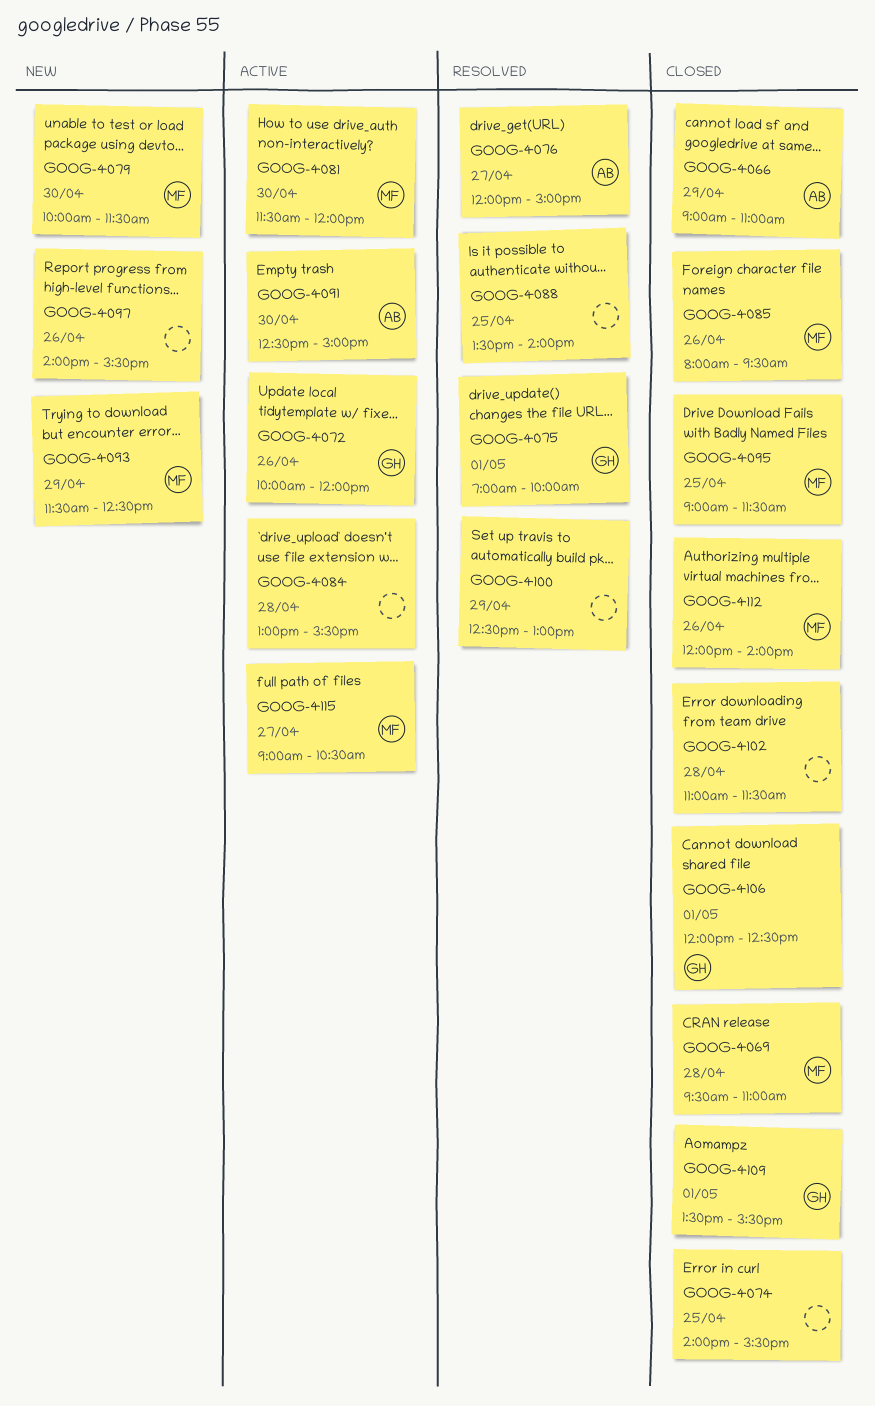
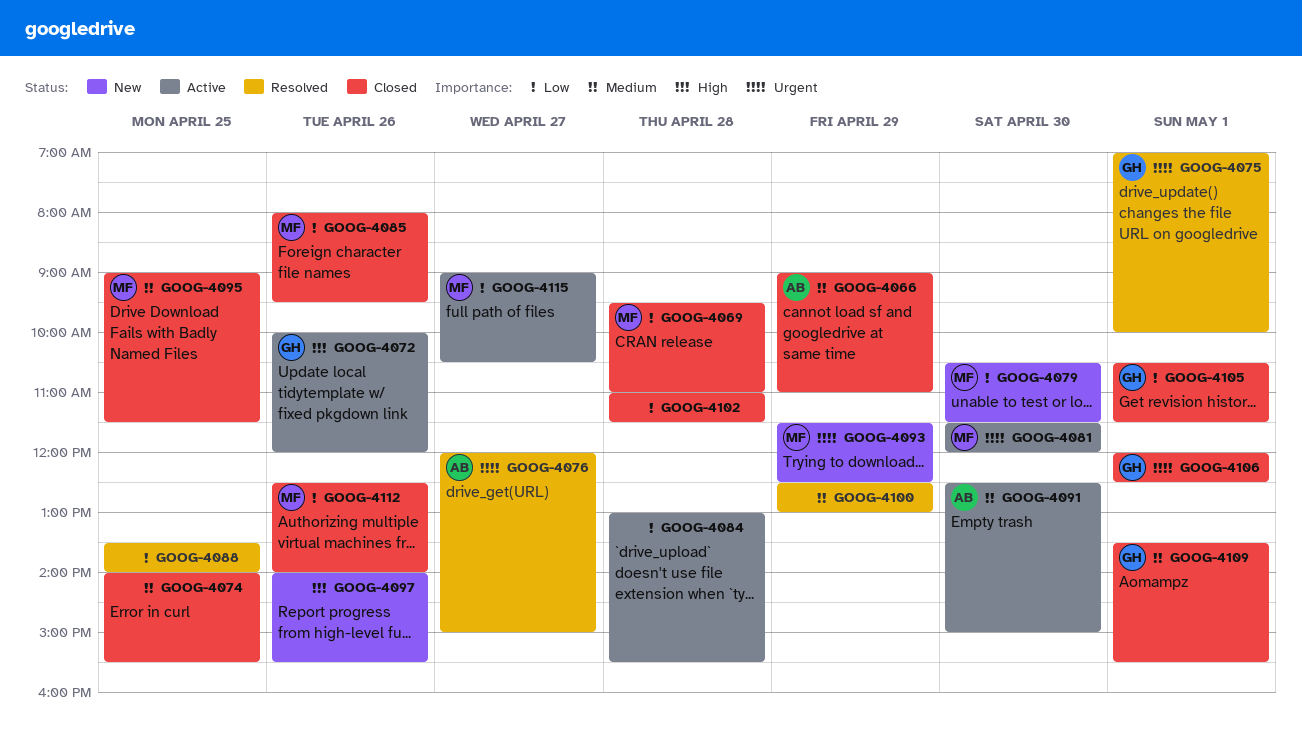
GOOG-4079, begins: 10:00 -> 10:30
GOOG-4105: none -> present
GOOG-4112, begins: 12:00 -> 12:30

